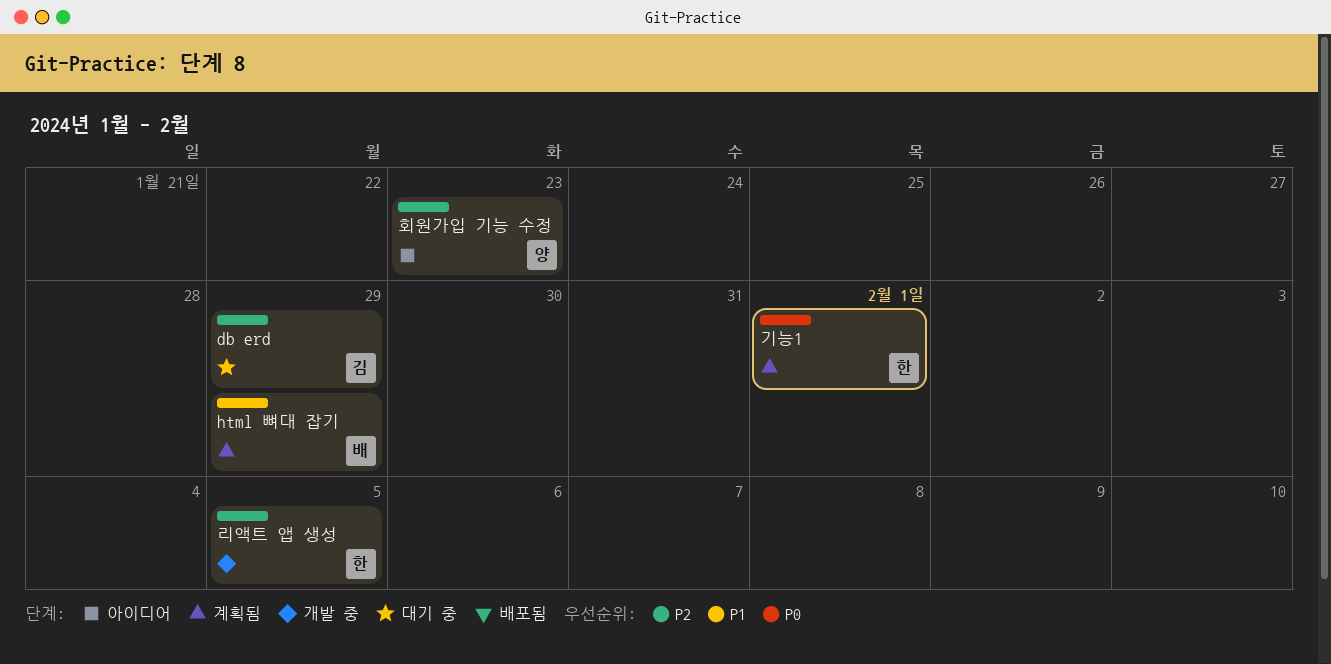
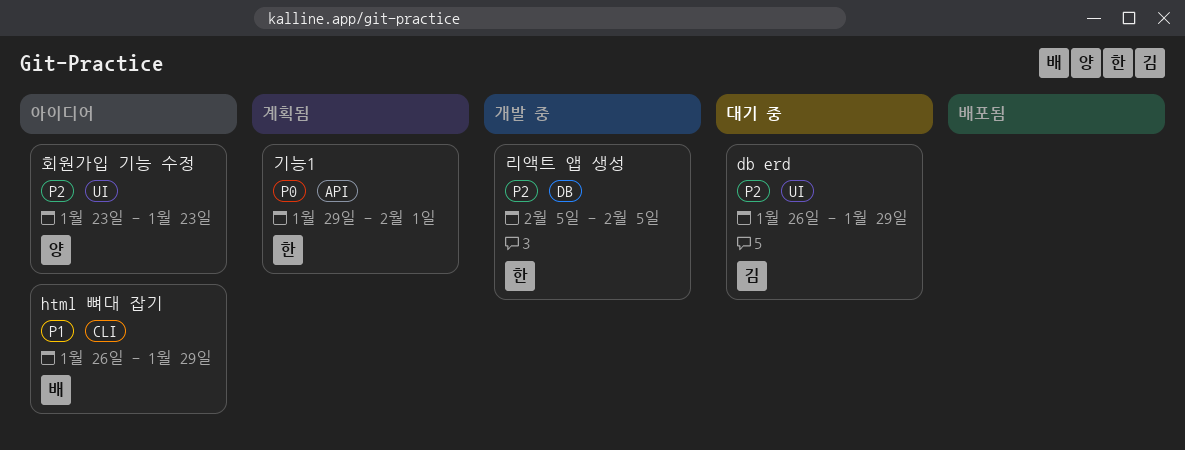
html 뼈대 잡기, status: 계획됨 -> 아이디어

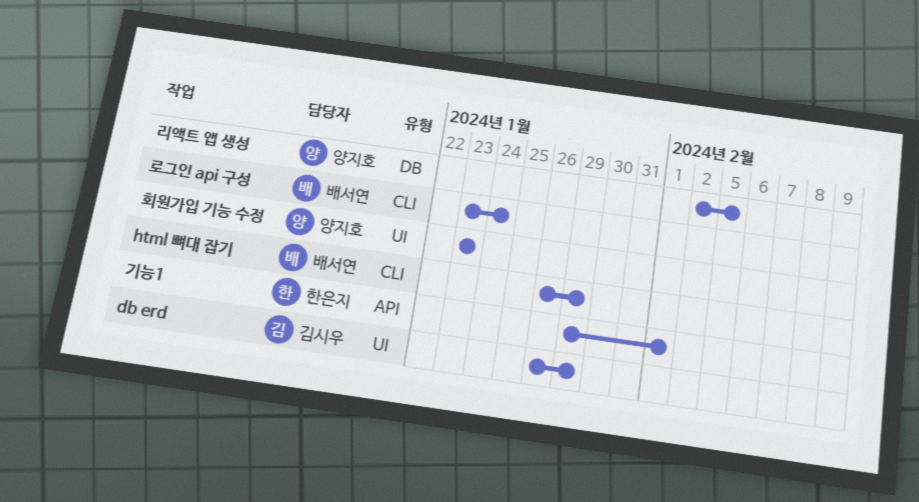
로그인 api 구성: none -> present
리액트 앱 생성, owner: 한은지 -> 양지호
리액트 앱 생성, start: Feb 5 -> Feb 2

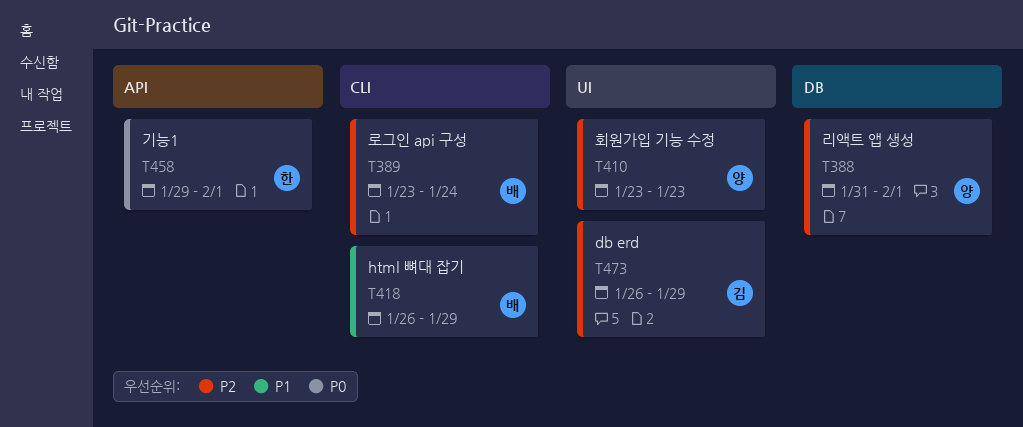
리액트 앱 생성, start: Feb 2 -> Jan 31
리액트 앱 생성, due: Feb 5 -> Feb 1

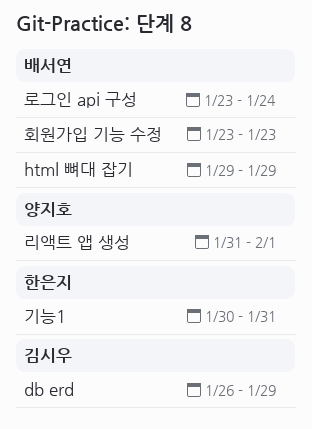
html 뼈대 잡기, start: Jan 26 -> Jan 29
기능1, start: Jan 29 -> Jan 30
기능1, due: Feb 1 -> Jan 31
회원가입 기능 수정, owner: 양지호 -> 배서연

